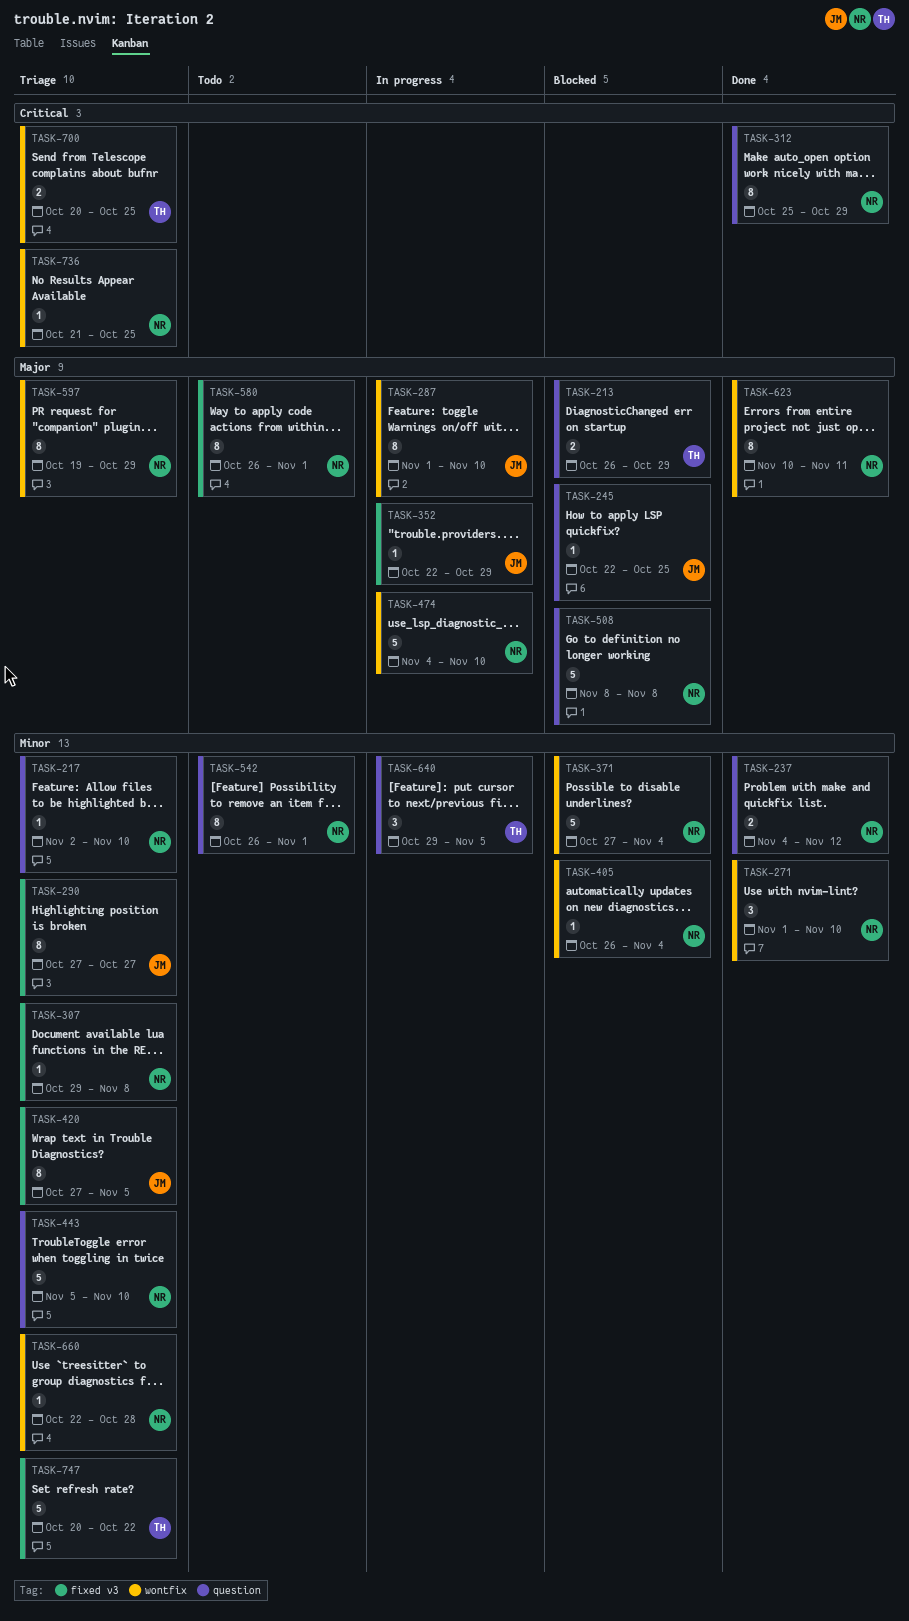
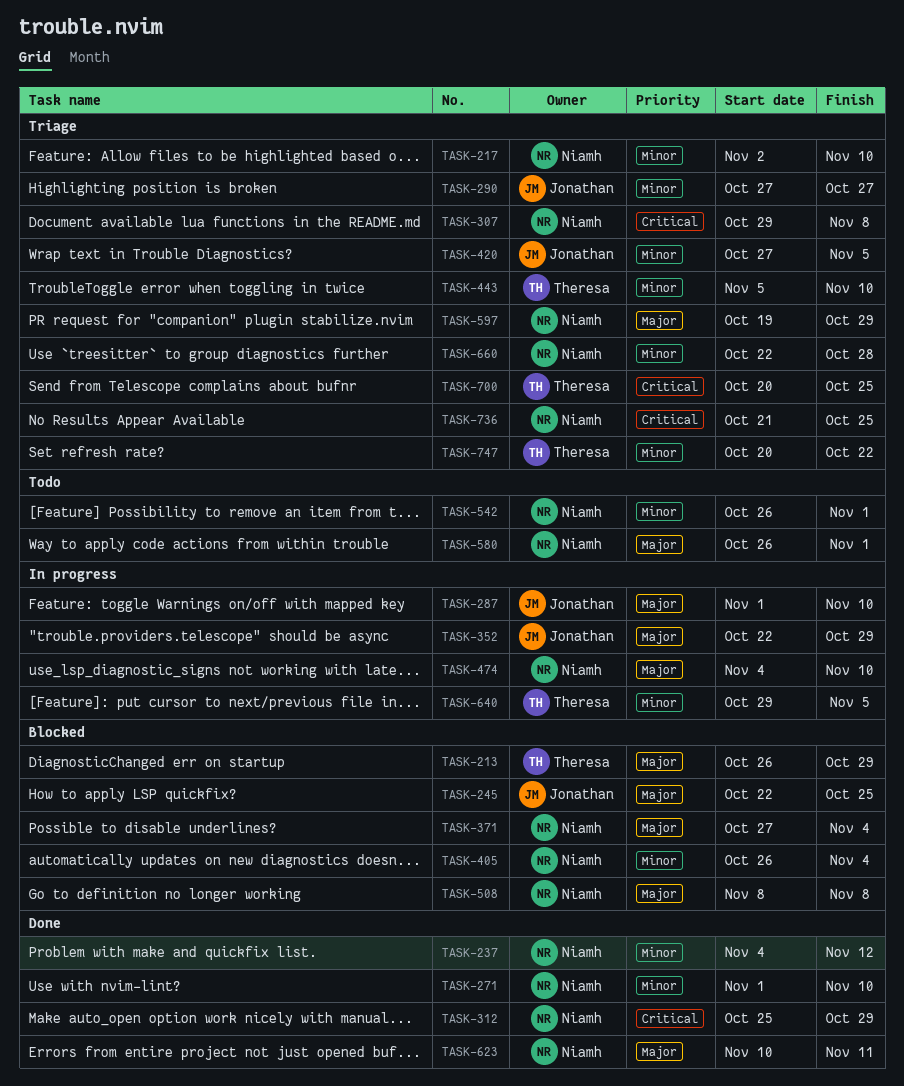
TASK-307, priority: Minor -> Critical
TASK-371, priority: Minor -> Major
TASK-443, owner: Niamh -> Theresa

